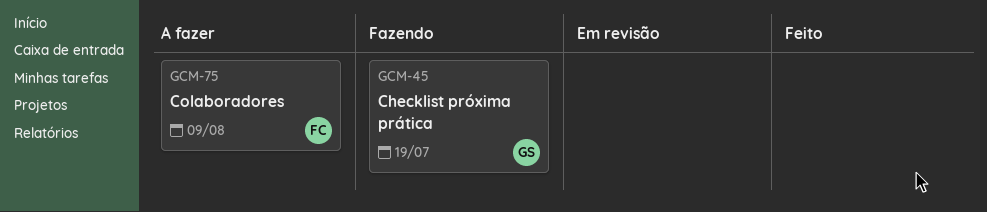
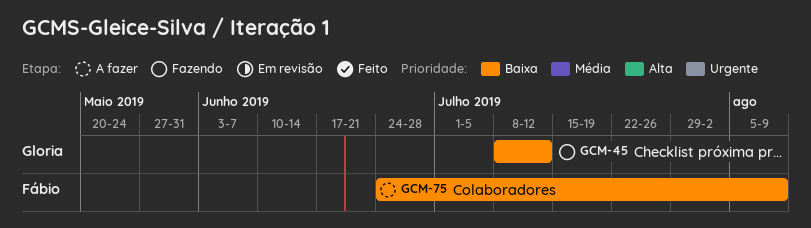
GCM-45, due: Jul 19 -> Jul 12

